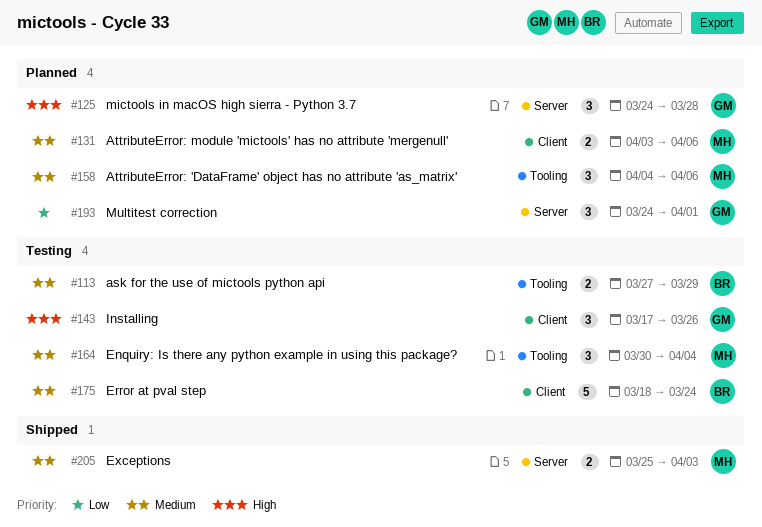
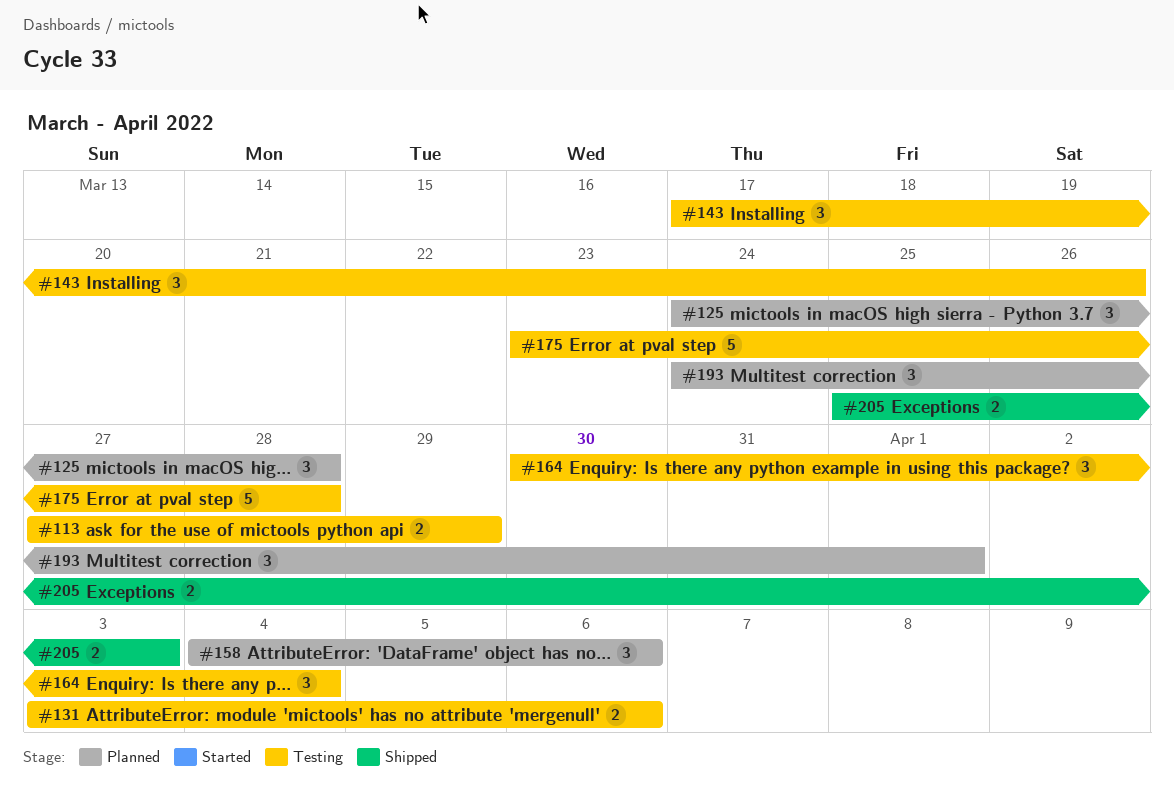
#131, status: Planned -> Testing
#175, start: Mar 18 -> Mar 23
#175, due: Mar 24 -> Mar 28

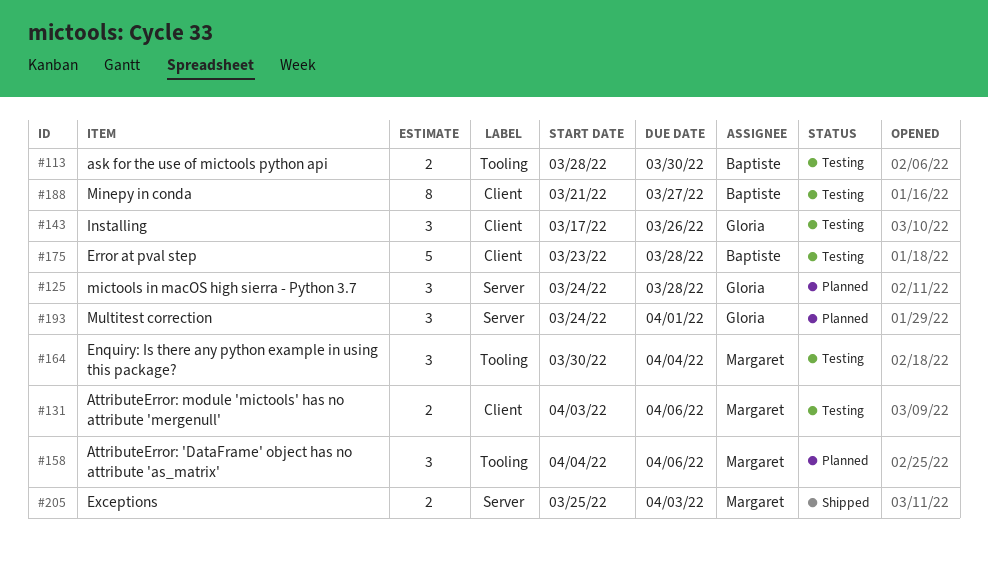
#113, start: Mar 27 -> Mar 28
#113, due: Mar 29 -> Mar 30
#188: none -> present

